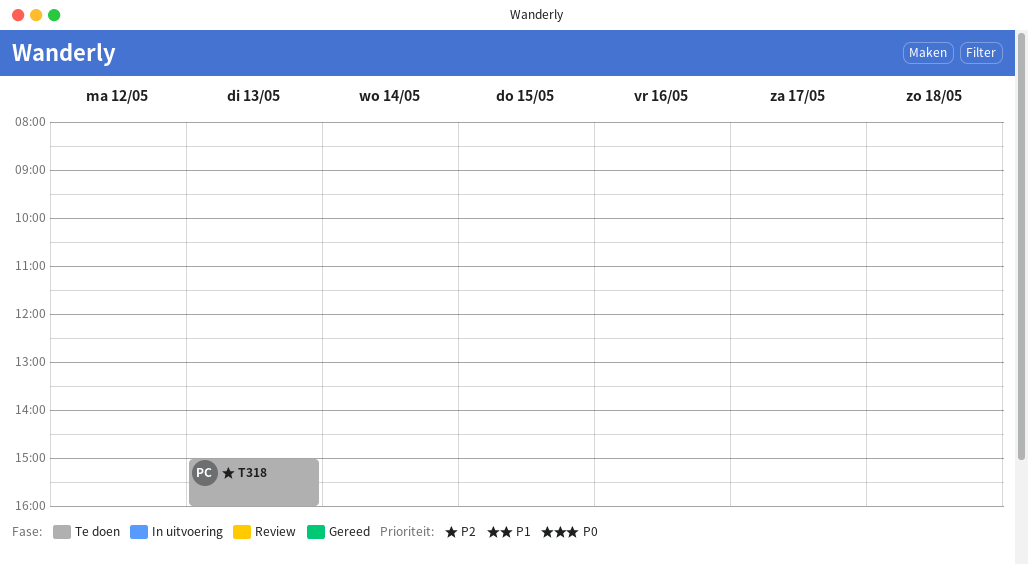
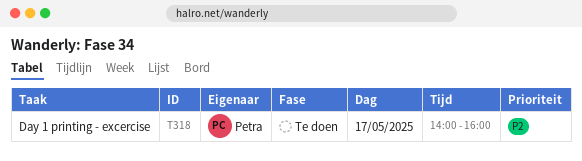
T318, day: May 13 -> May 17
T318, begins: 15:00 -> 14:00

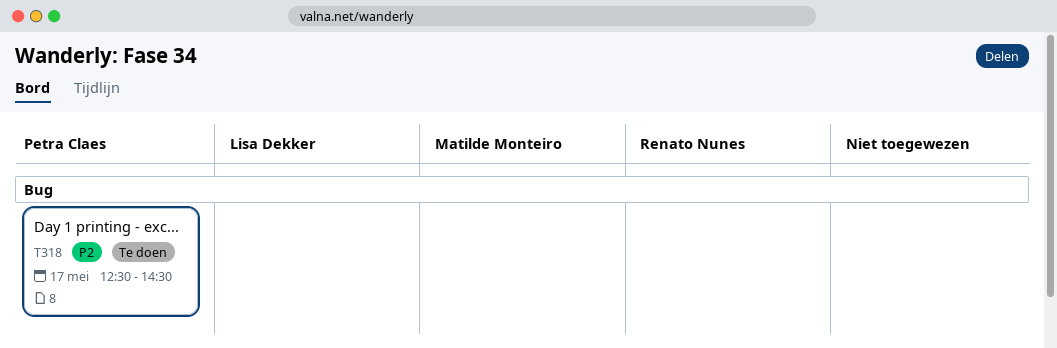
T318, begins: 14:00 -> 12:30
T318, ends: 16:00 -> 14:30

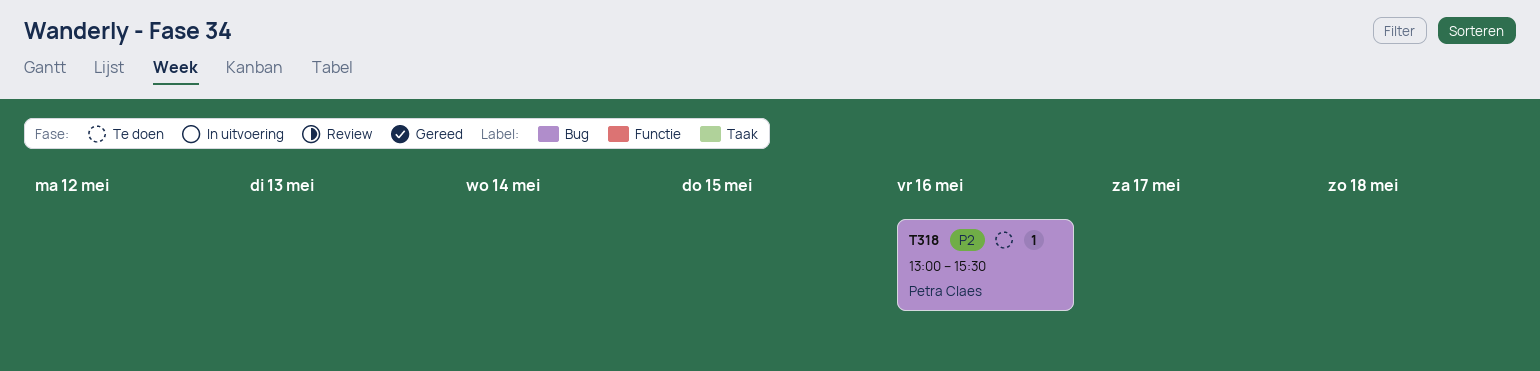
T318, day: May 17 -> May 16
T318, begins: 12:30 -> 13:00
T318, ends: 14:30 -> 15:30

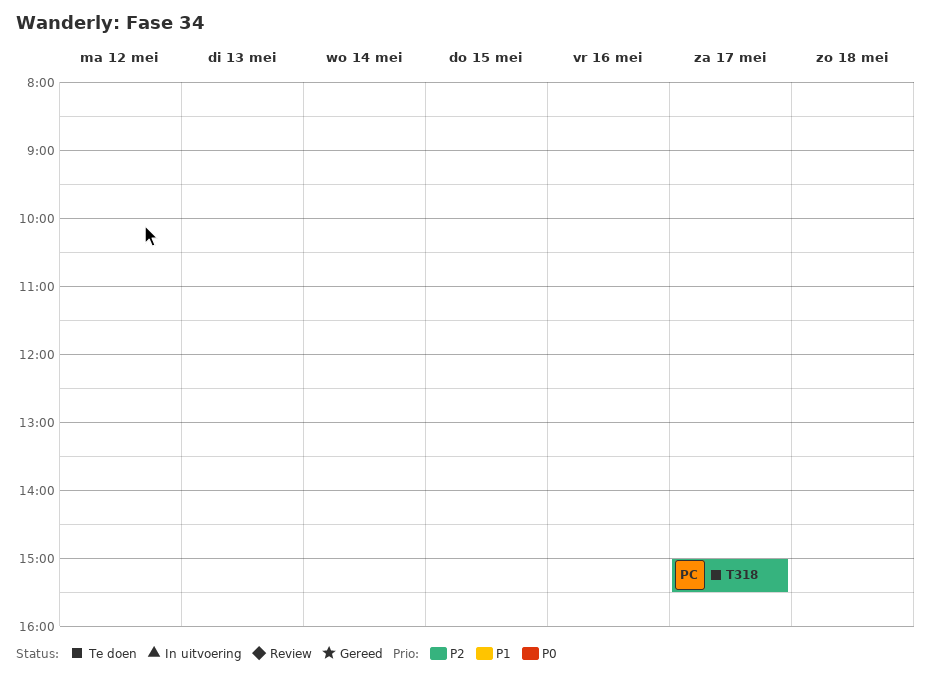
T318, day: May 16 -> May 17
T318, begins: 13:00 -> 15:00

